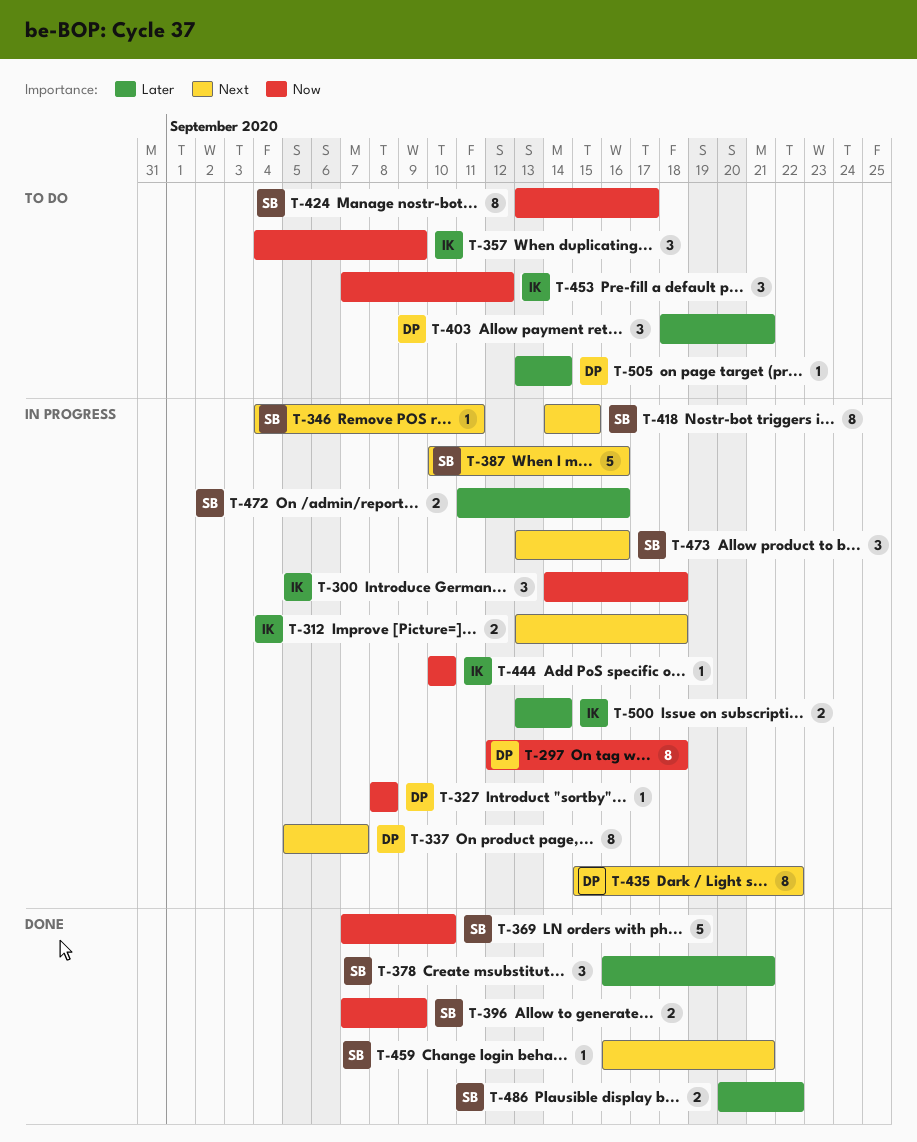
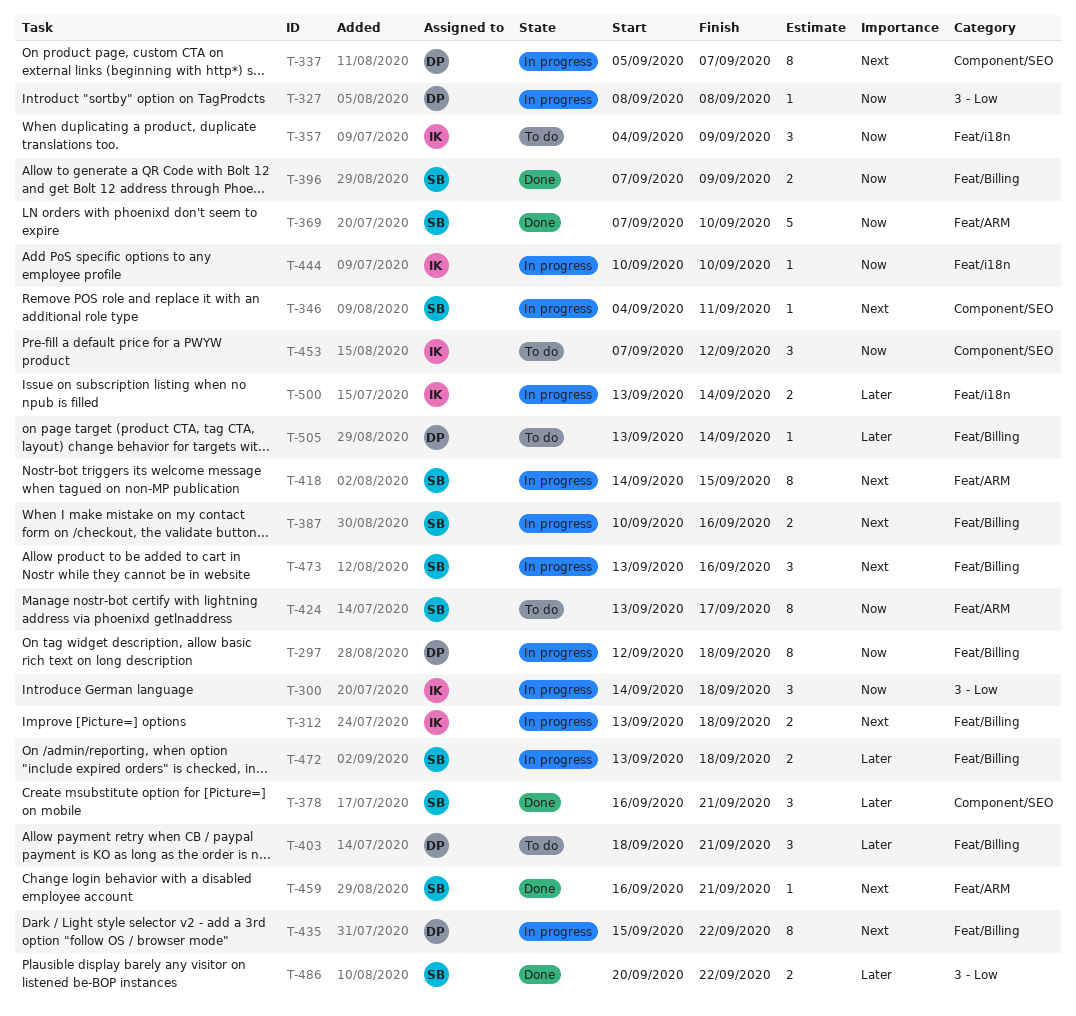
T-387, estimate: 5 -> 2
T-472, start: Sep 11 -> Sep 13
T-472, due: Sep 16 -> Sep 18

